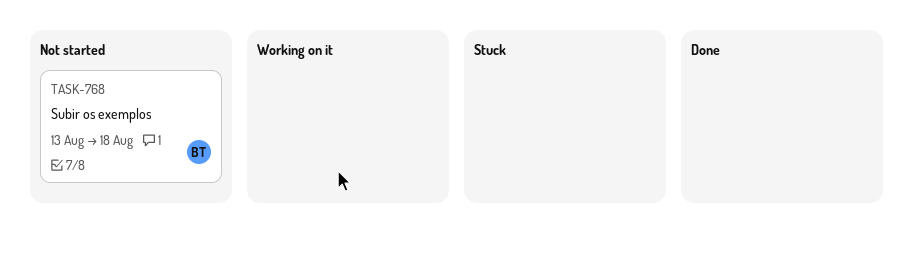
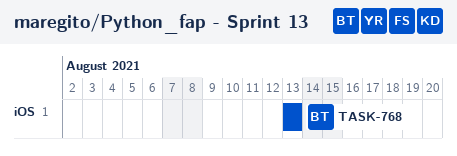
TASK-768, due: Aug 18 -> Aug 13

